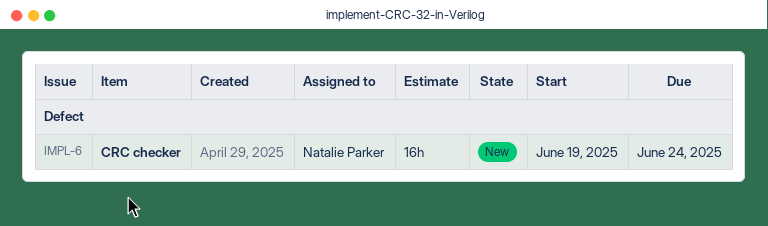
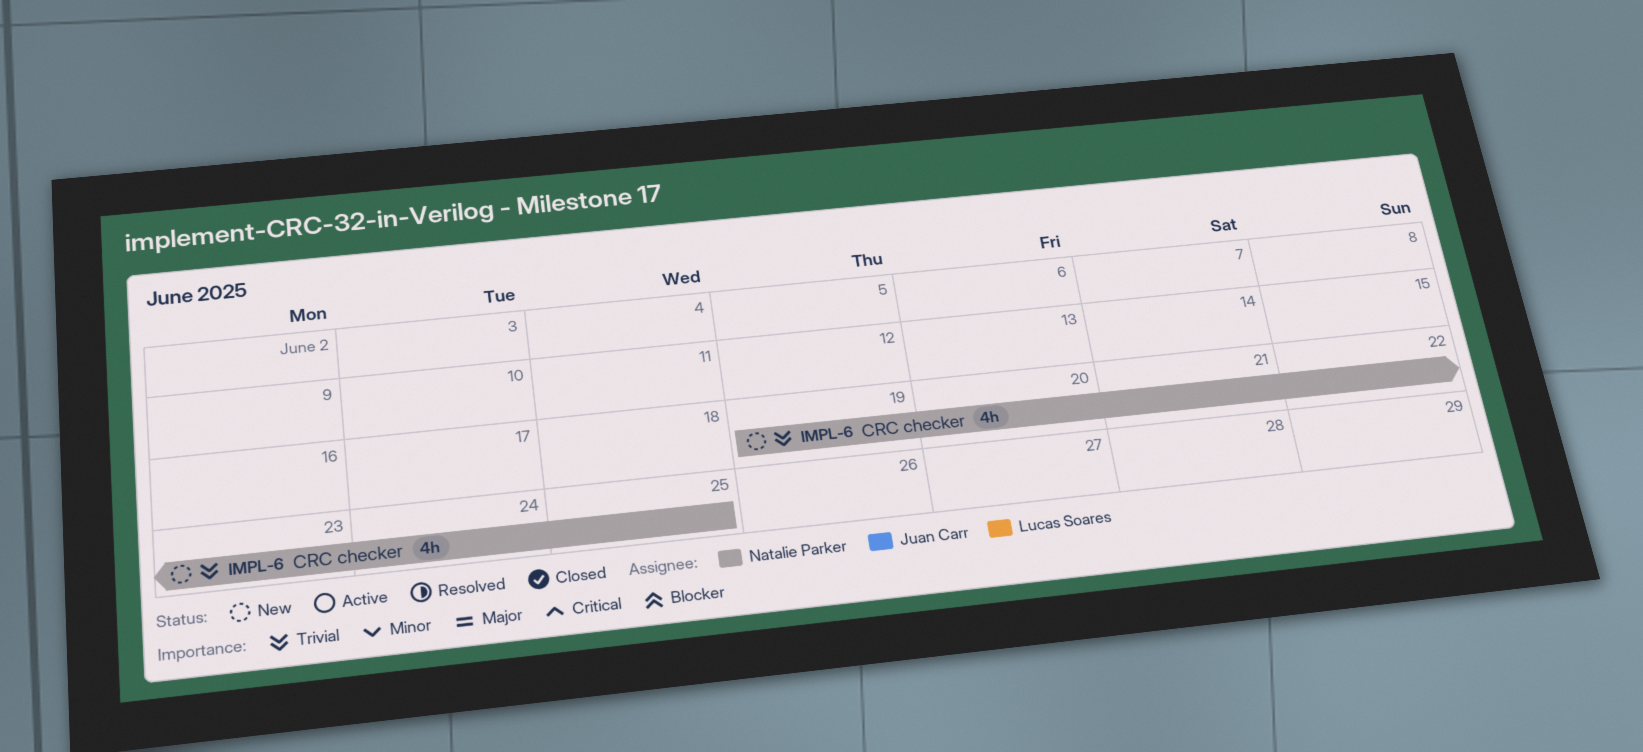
IMPL-6, estimate: 16h -> 4h
IMPL-6, due: Jun 24 -> Jun 25

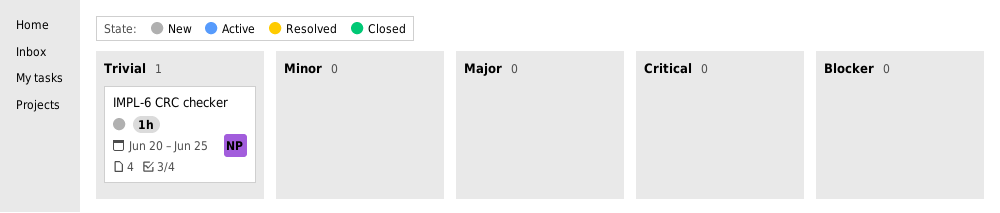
IMPL-6, estimate: 4h -> 1h
IMPL-6, start: Jun 19 -> Jun 20

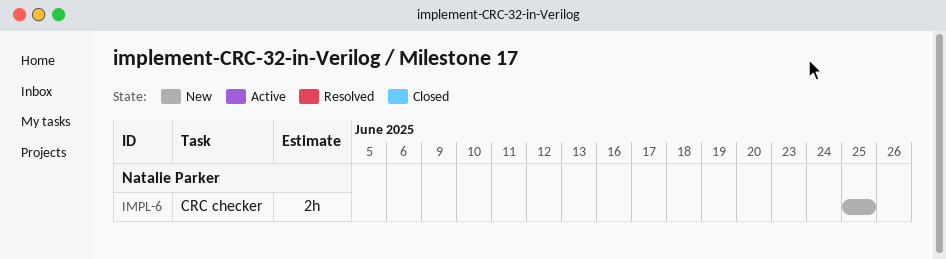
IMPL-6, estimate: 1h -> 2h
IMPL-6, start: Jun 20 -> Jun 25

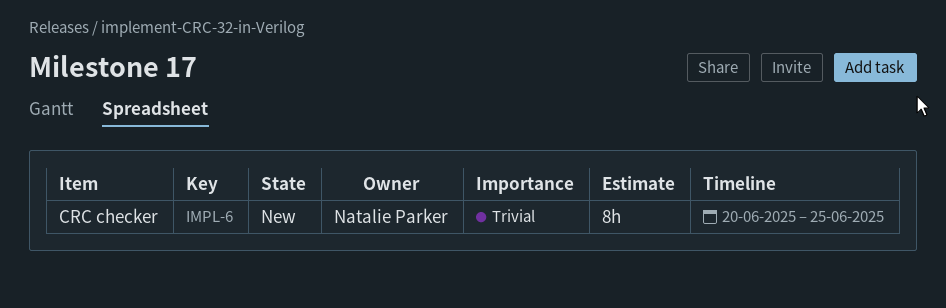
IMPL-6, estimate: 2h -> 8h
IMPL-6, start: Jun 25 -> Jun 20

